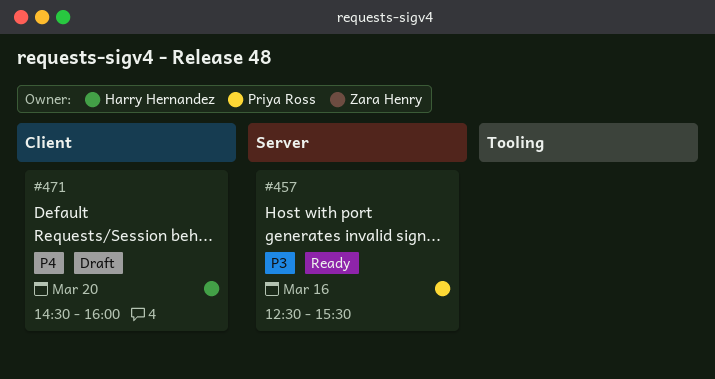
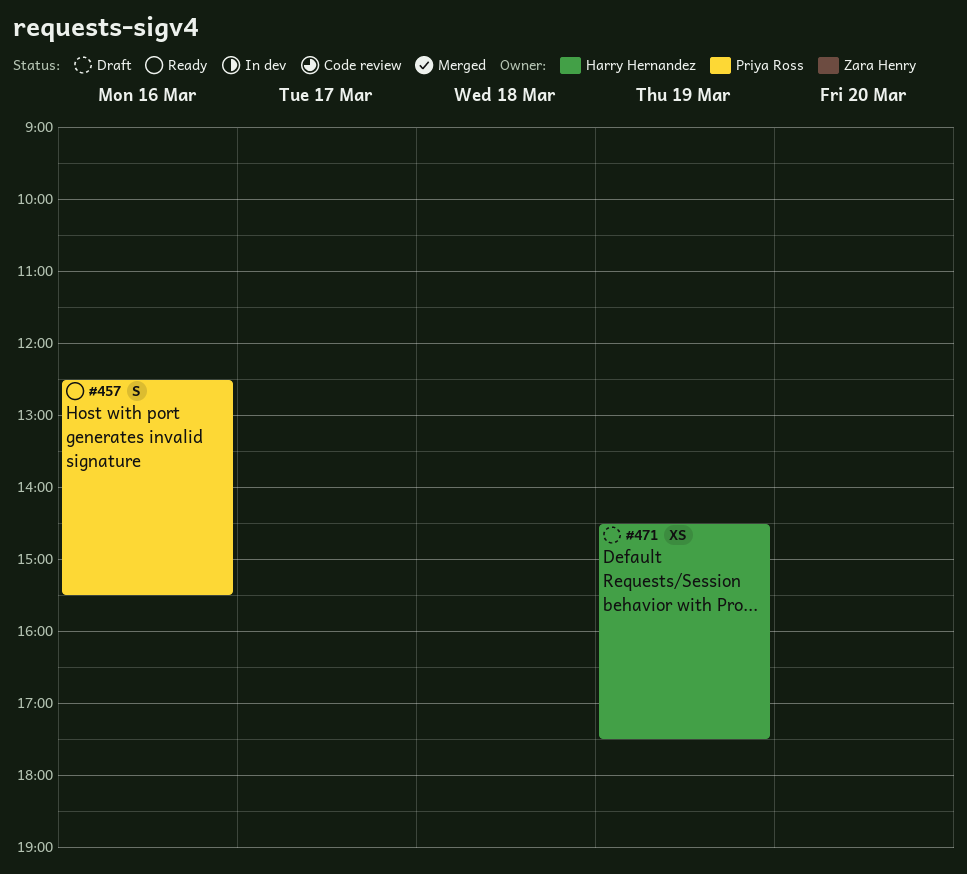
#471, day: Mar 20 -> Mar 19
#471, ends: 16:00 -> 17:30

